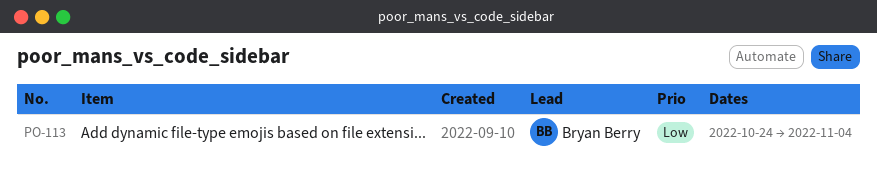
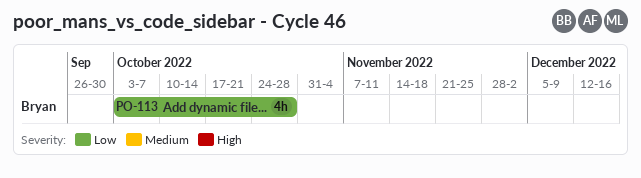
PO-113, start: Oct 24 -> Oct 3
PO-113, due: Nov 4 -> Oct 28

